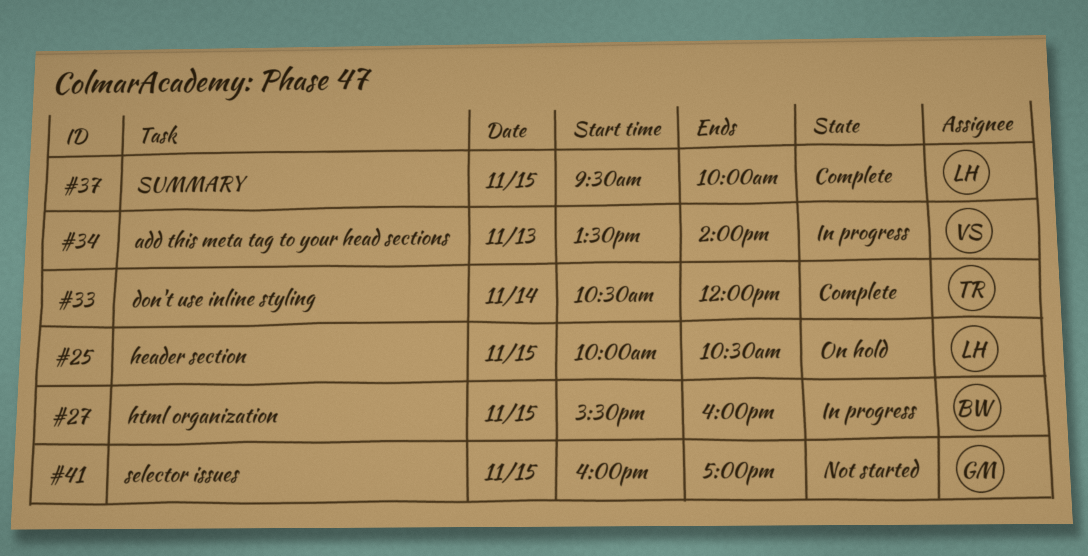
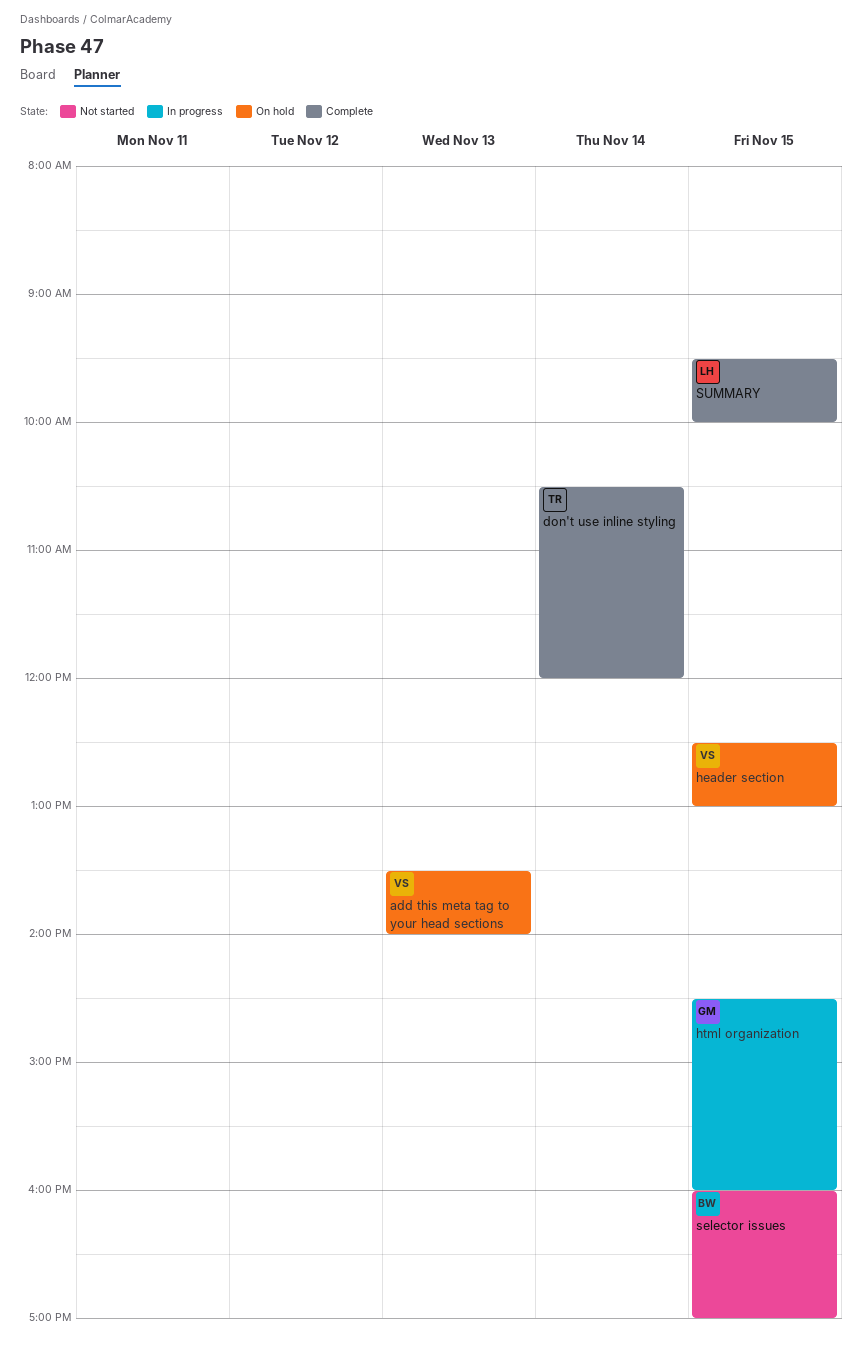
add this meta tag to your head sections, status: In progress -> On hold
header section, owner: LH -> VS
header section, begins: 10:00 -> 12:30
header section, ends: 10:30 -> 13:00
html organization, owner: BW -> GM
html organization, begins: 15:30 -> 14:30
selector issues, owner: GM -> BW

